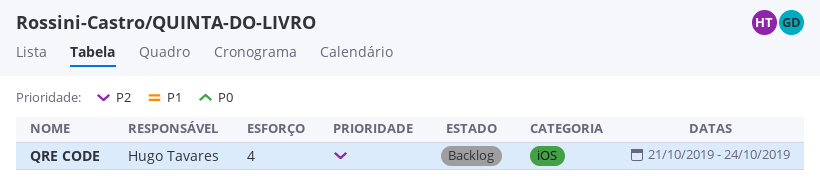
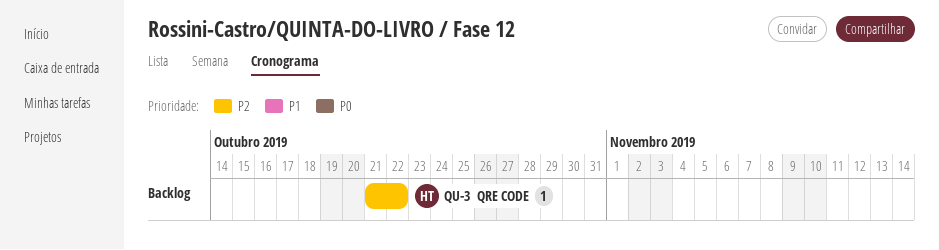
QRE CODE, estimate: 4 -> 1
QRE CODE, due: Oct 24 -> Oct 22

